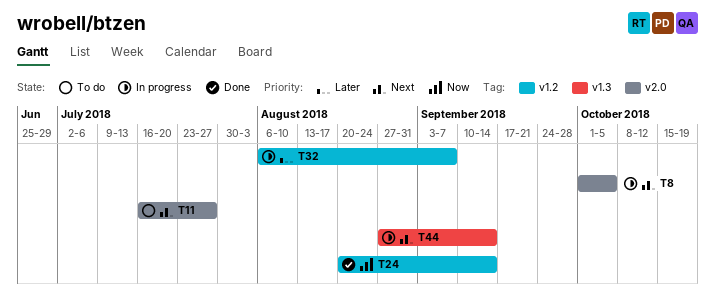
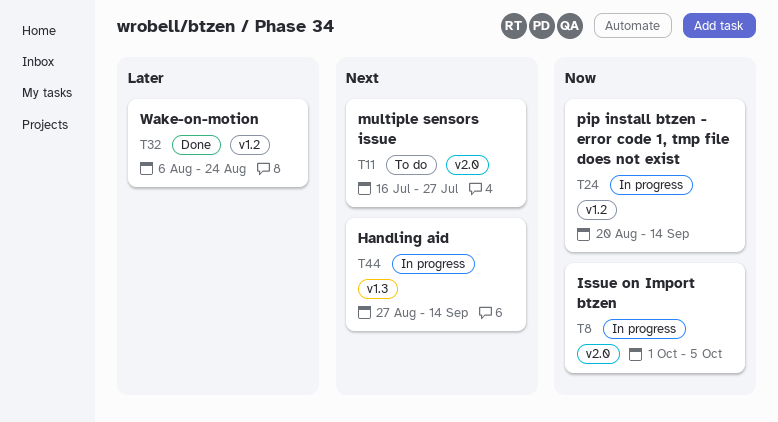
T8, priority: Next -> Now
T24, status: Done -> In progress
T32, status: In progress -> Done
T32, due: Sep 7 -> Aug 24

